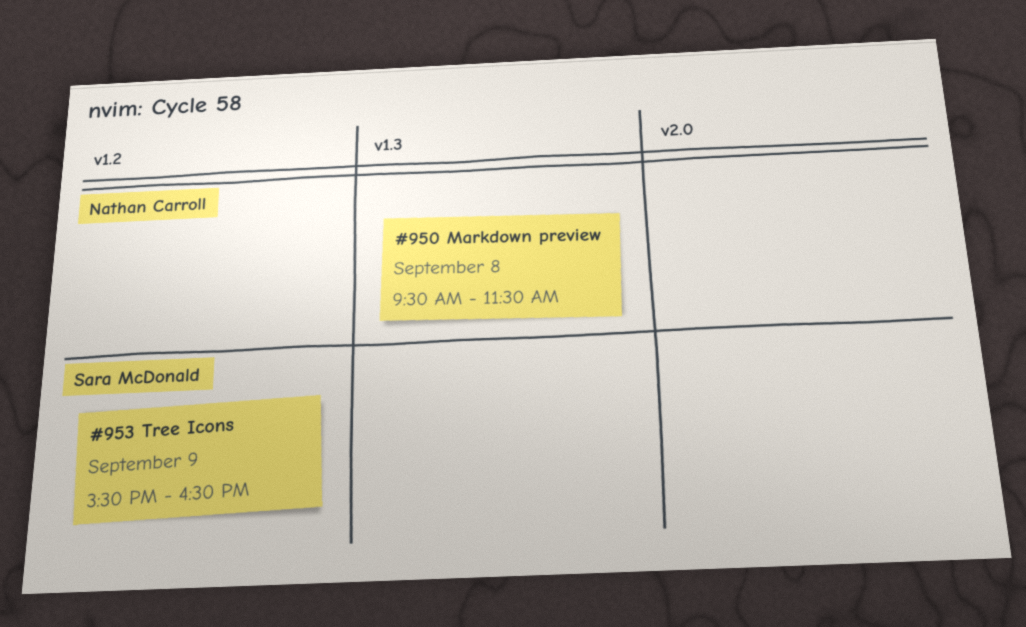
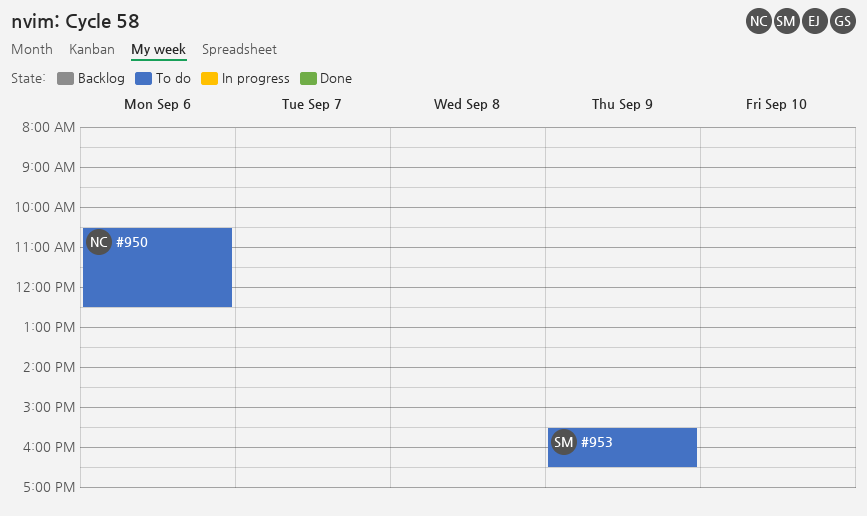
#950, day: Sep 8 -> Sep 6
#950, begins: 09:30 -> 10:30
#950, ends: 11:30 -> 12:30

